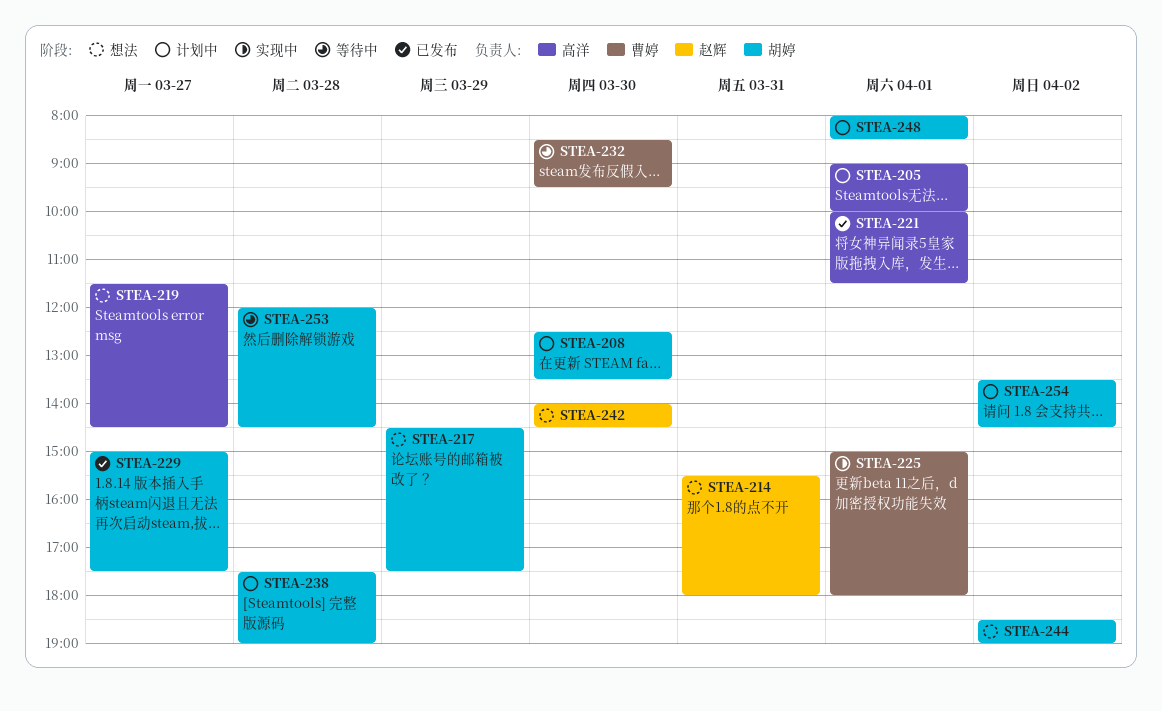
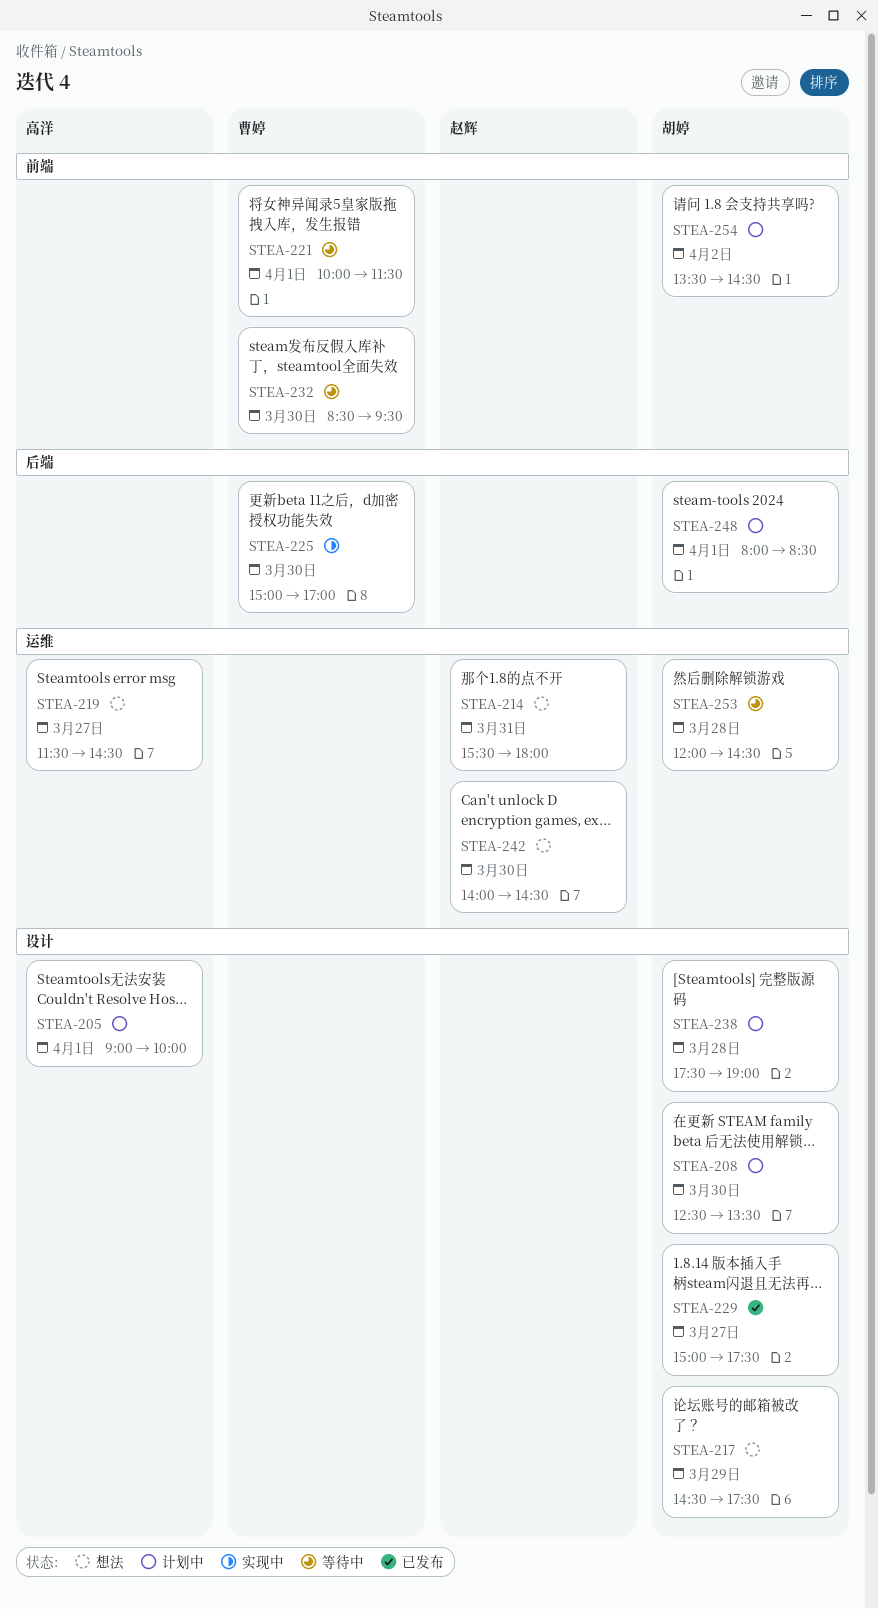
STEA-221, status: 已发布 -> 等待中
STEA-221, owner: 高洋 -> 曹婷
STEA-225, day: Apr 1 -> Mar 30
STEA-225, ends: 18:00 -> 17:00
STEA-244: present -> none

